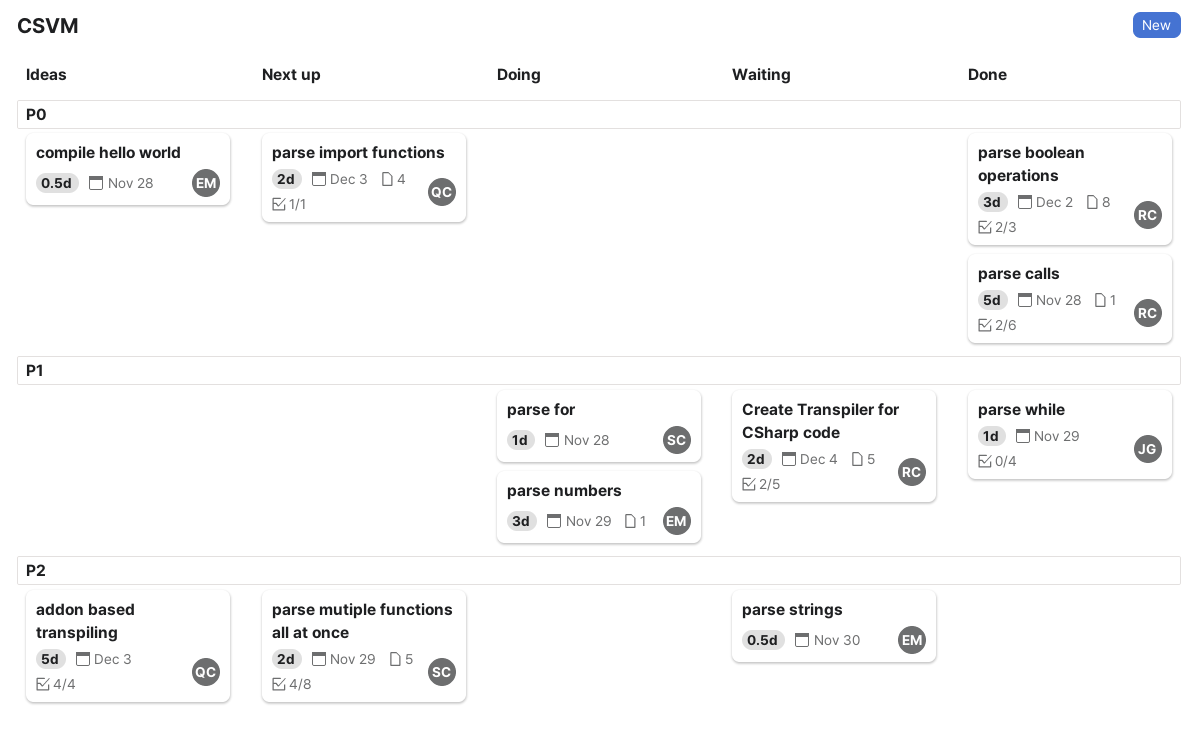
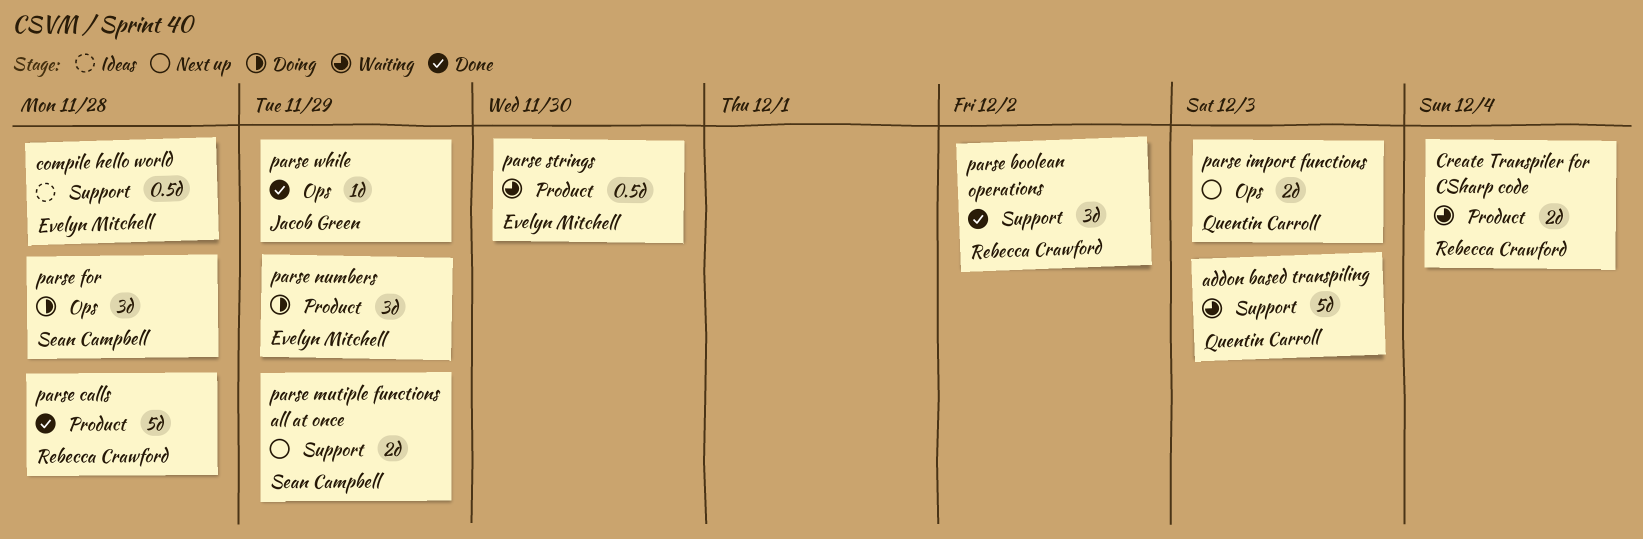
addon based transpiling, status: Ideas -> Waiting
parse for, estimate: 1d -> 3d

